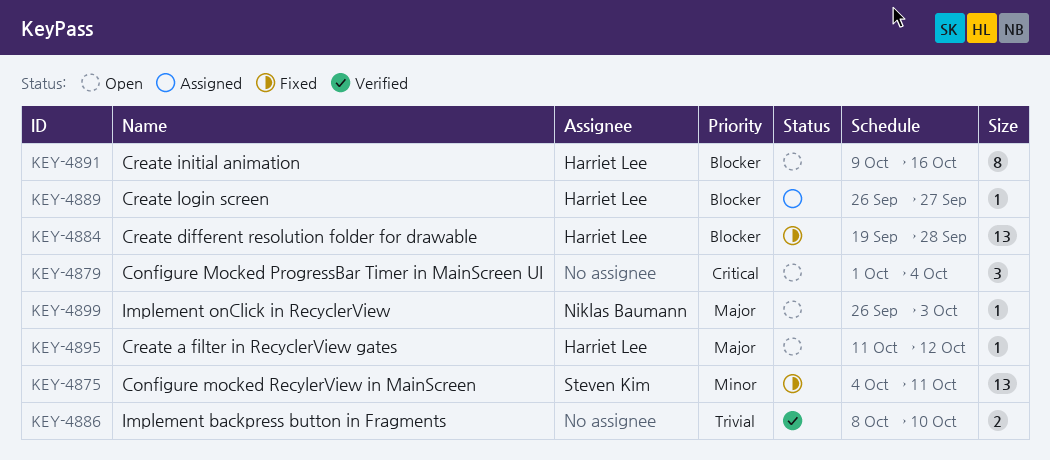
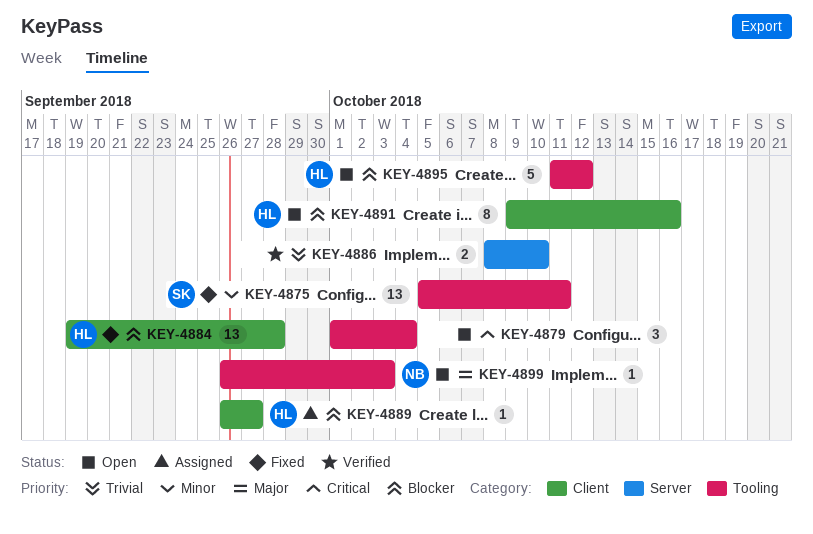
KEY-4875, start: Oct 4 -> Oct 5
KEY-4895, priority: Major -> Blocker
KEY-4895, estimate: 1 -> 5

